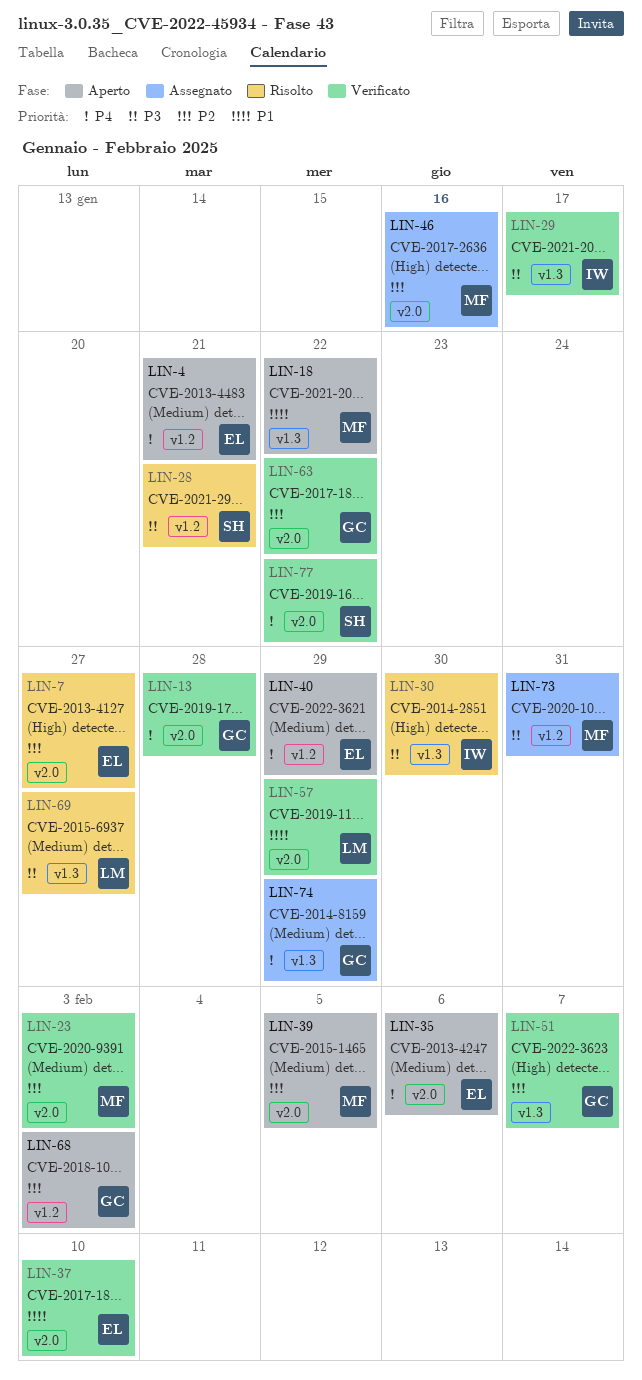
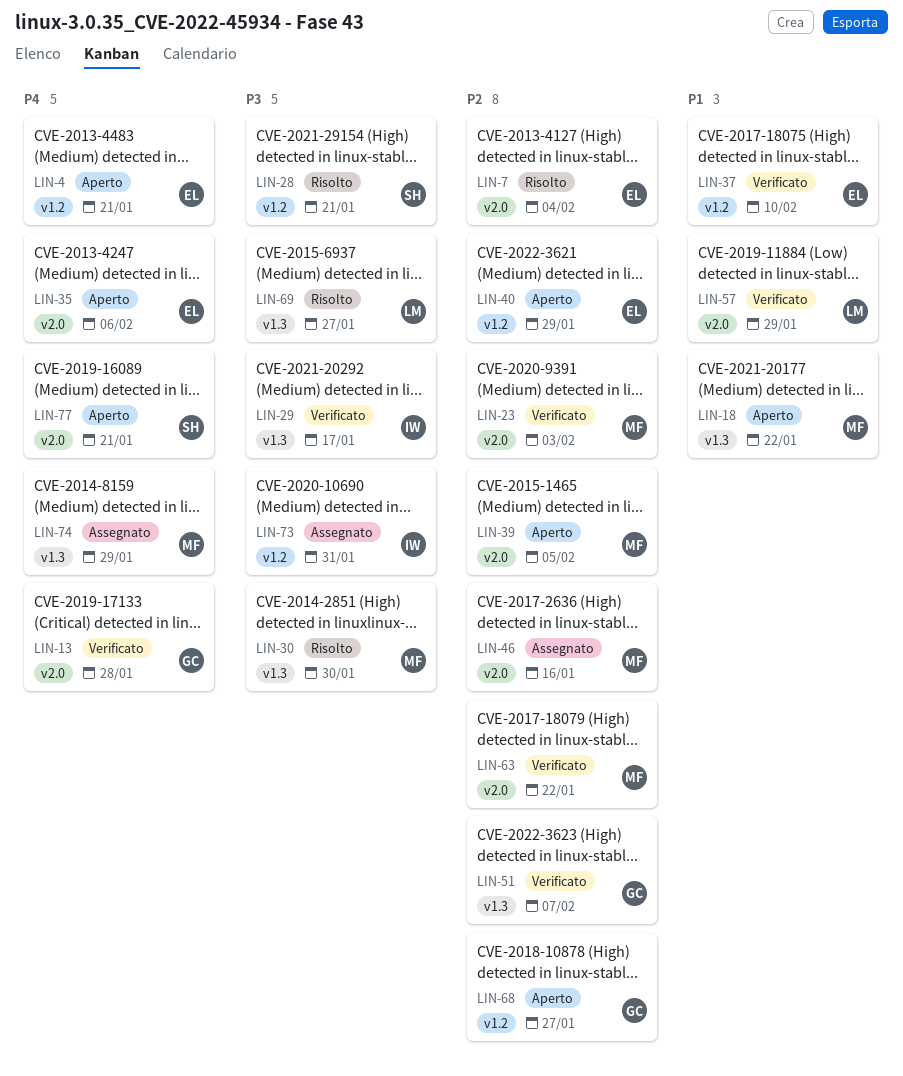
LIN-7, due: Jan 27 -> Feb 4
LIN-30, owner: IW -> MF
LIN-37, label: v2.0 -> v1.2
LIN-40, priority: P4 -> P2
LIN-63, owner: GC -> MF
LIN-68, due: Feb 3 -> Jan 27
LIN-73, owner: MF -> IW
LIN-74, owner: GC -> MF
LIN-77, status: Verificato -> Aperto
LIN-77, due: Jan 22 -> Jan 21

